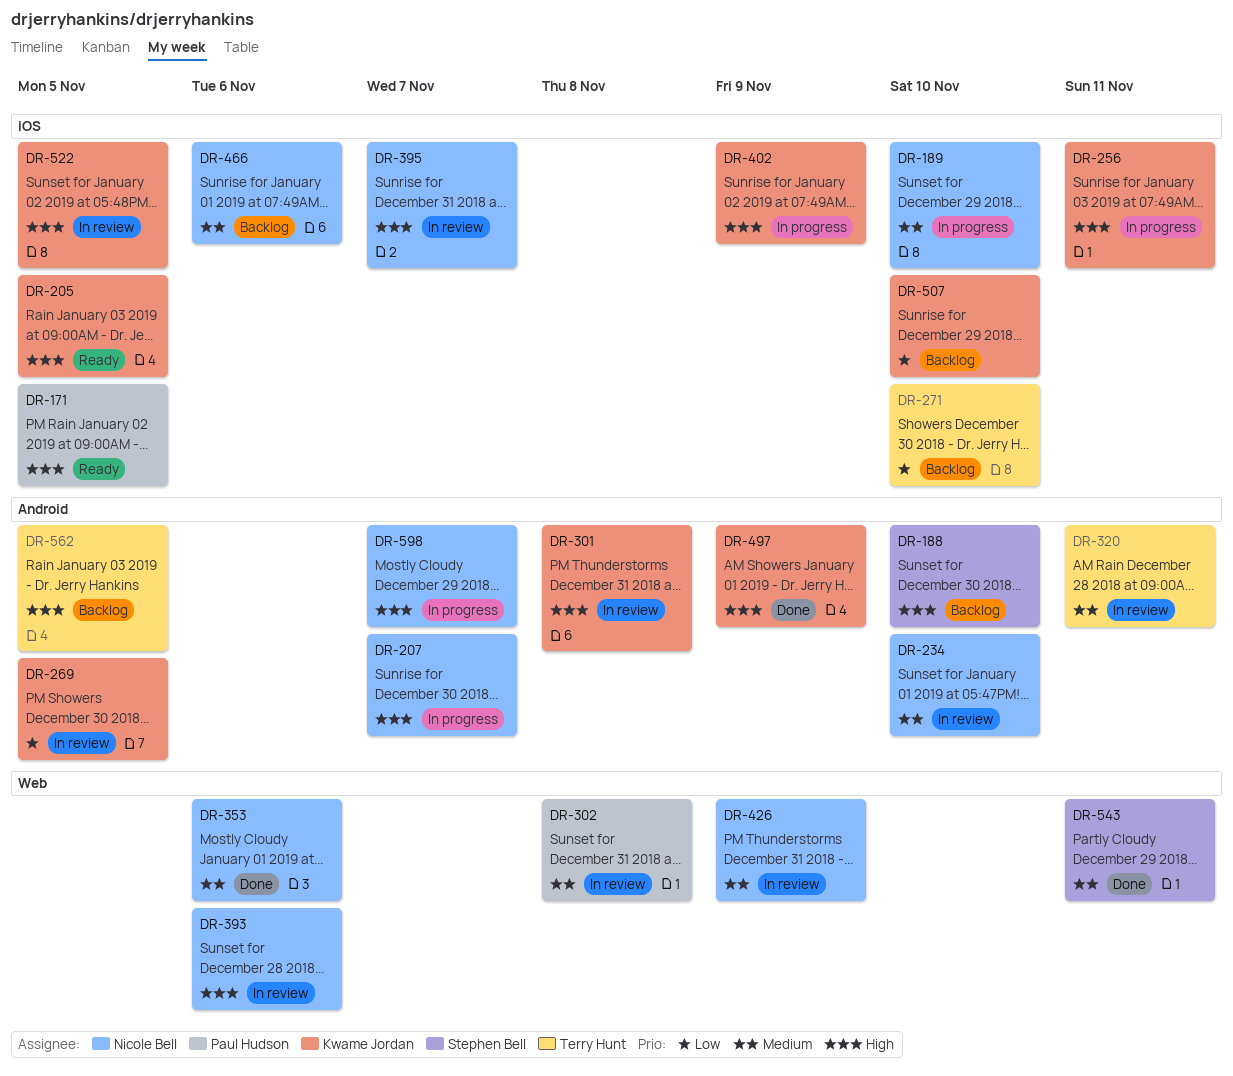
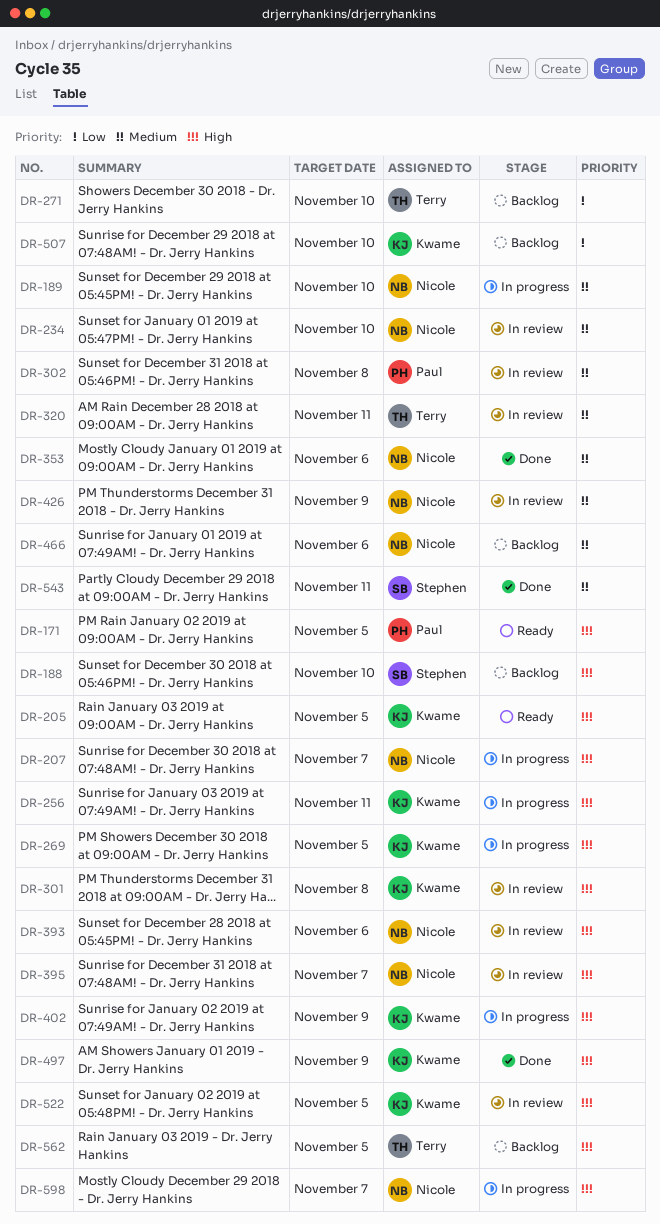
DR-269, status: In review -> In progress
DR-269, priority: Low -> High

